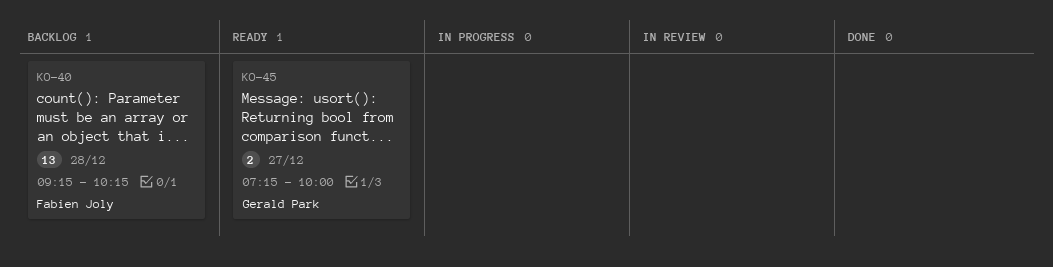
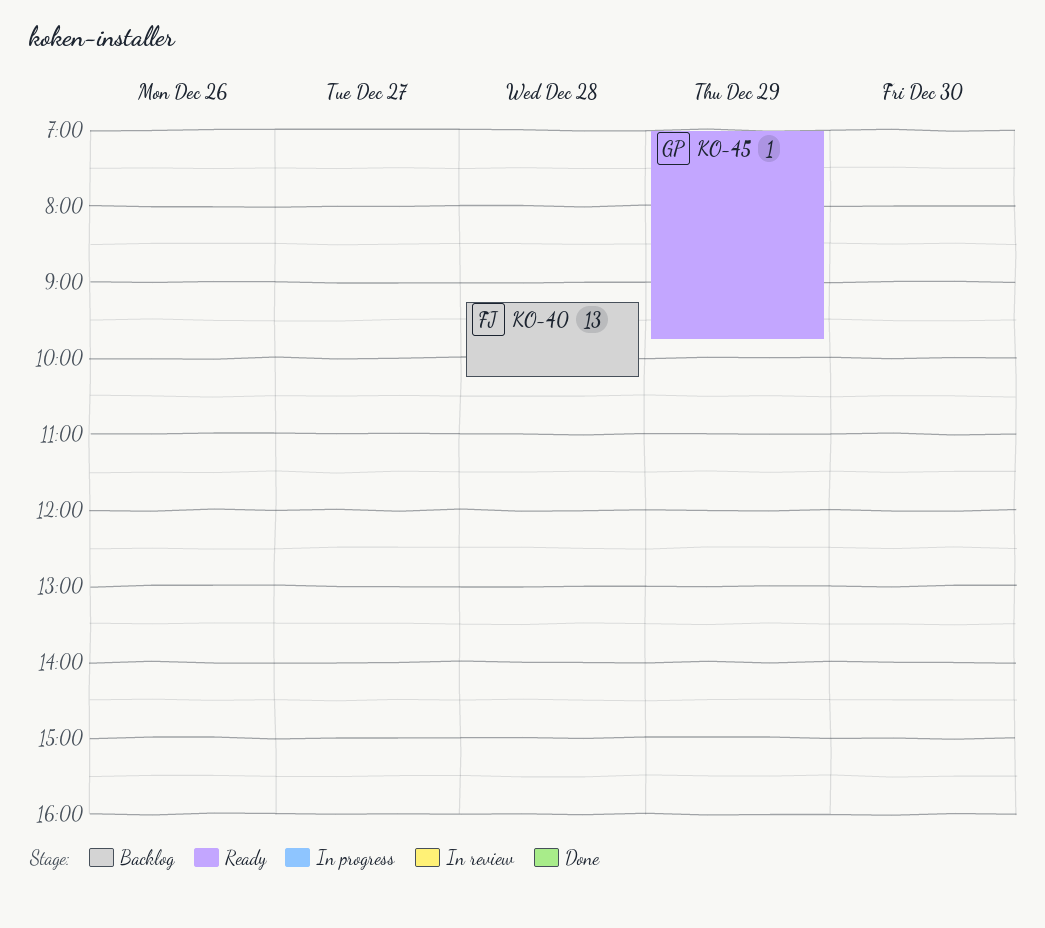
KO-45, estimate: 2 -> 1
KO-45, day: Dec 27 -> Dec 29
KO-45, begins: 07:15 -> 07:00
KO-45, ends: 10:00 -> 09:45

